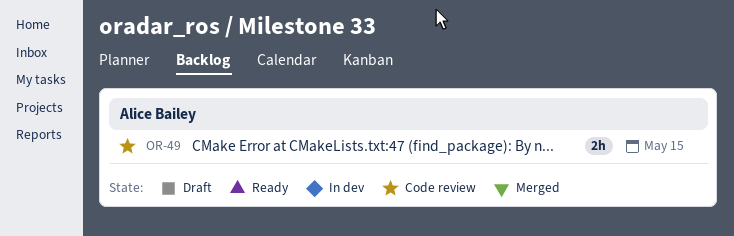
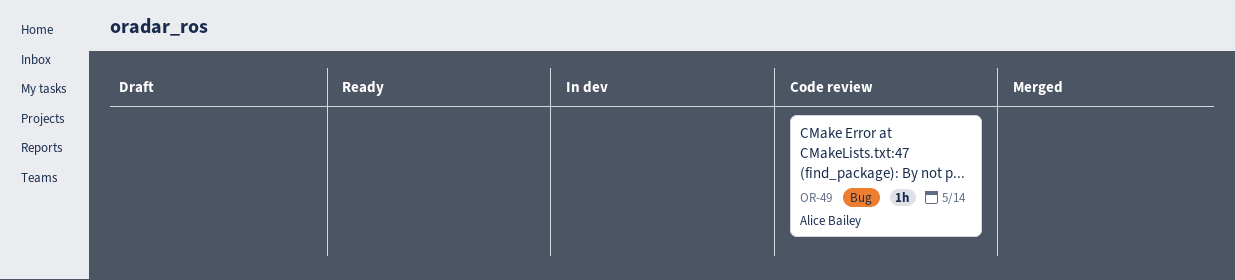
OR-49, estimate: 2h -> 1h
OR-49, due: May 15 -> May 14

